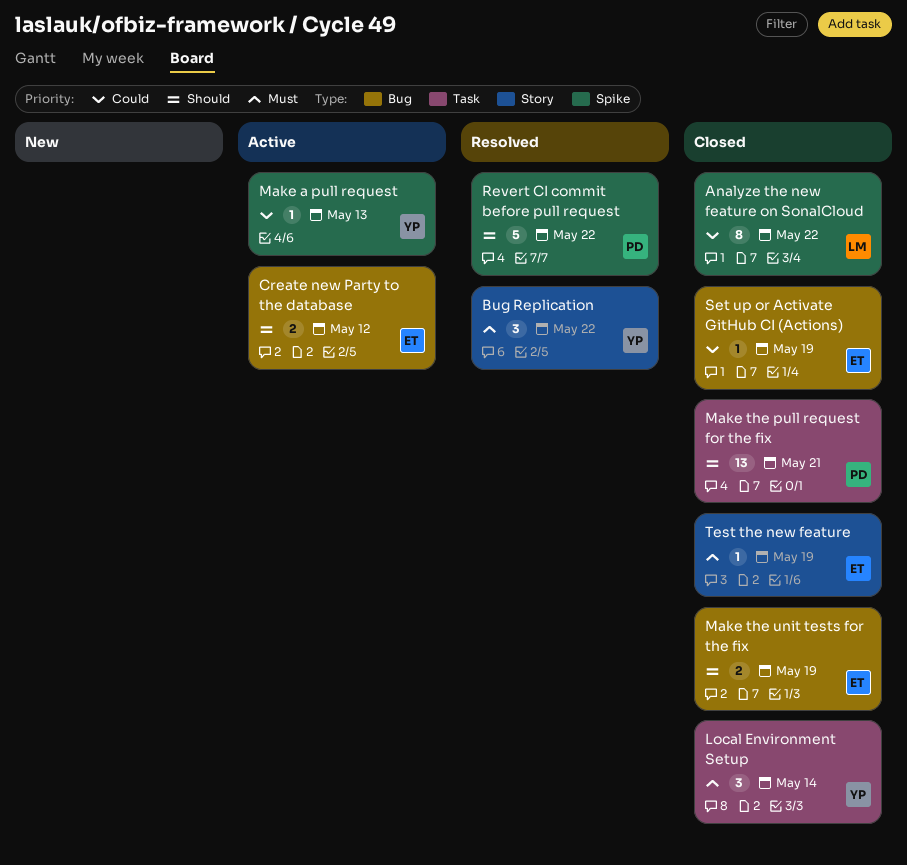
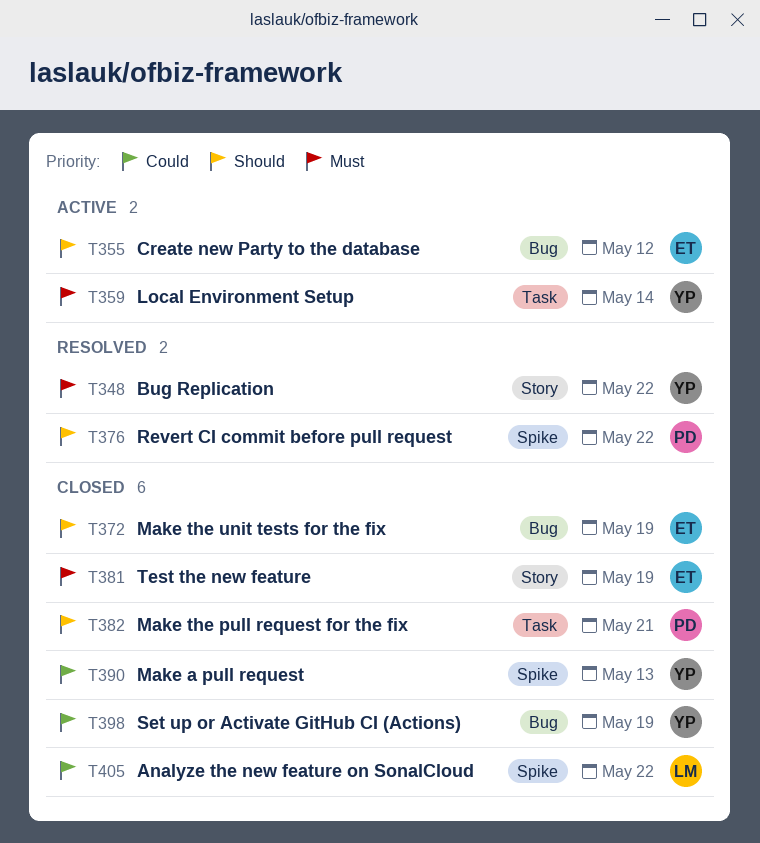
Local Environment Setup, status: Closed -> Active
Make a pull request, status: Active -> Closed
Set up or Activate GitHub CI (Actions), owner: ET -> YP

